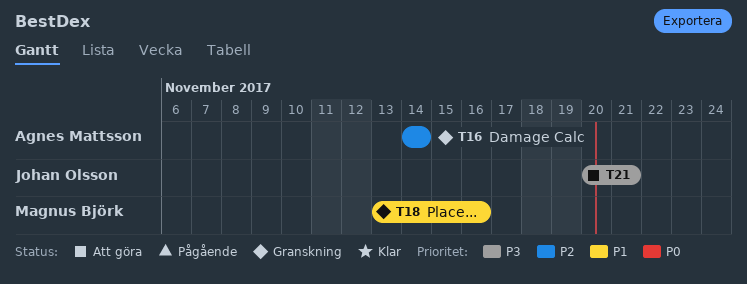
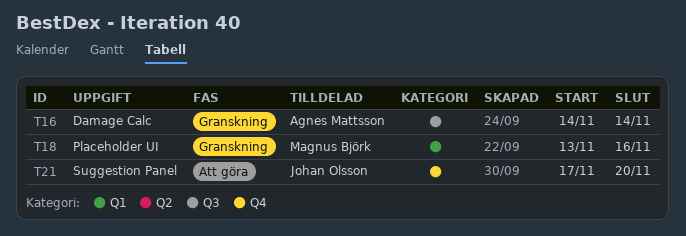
T21, start: Nov 20 -> Nov 17
T21, due: Nov 21 -> Nov 20

